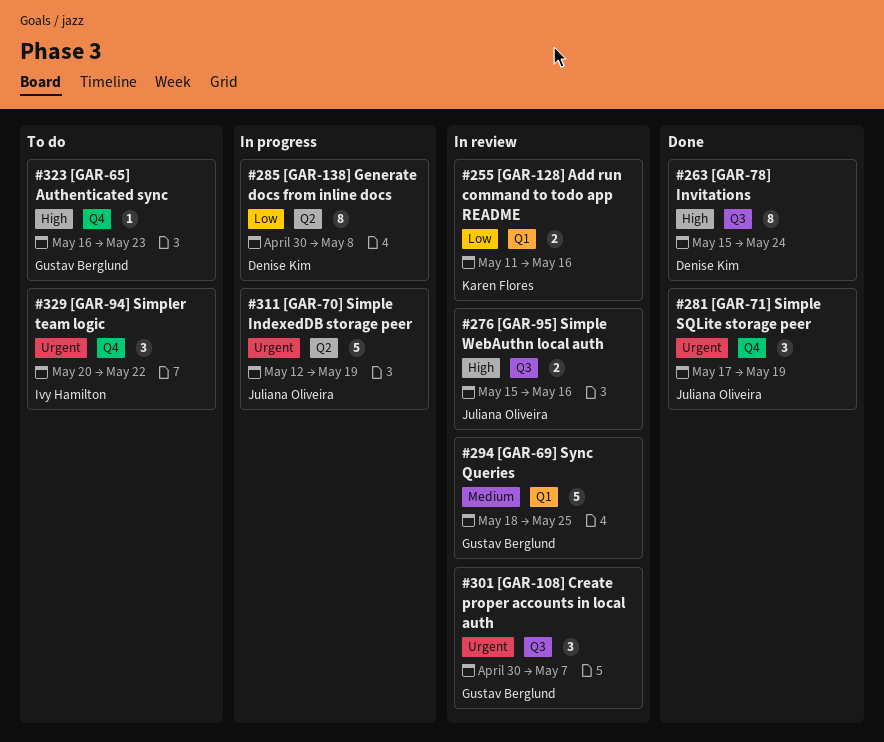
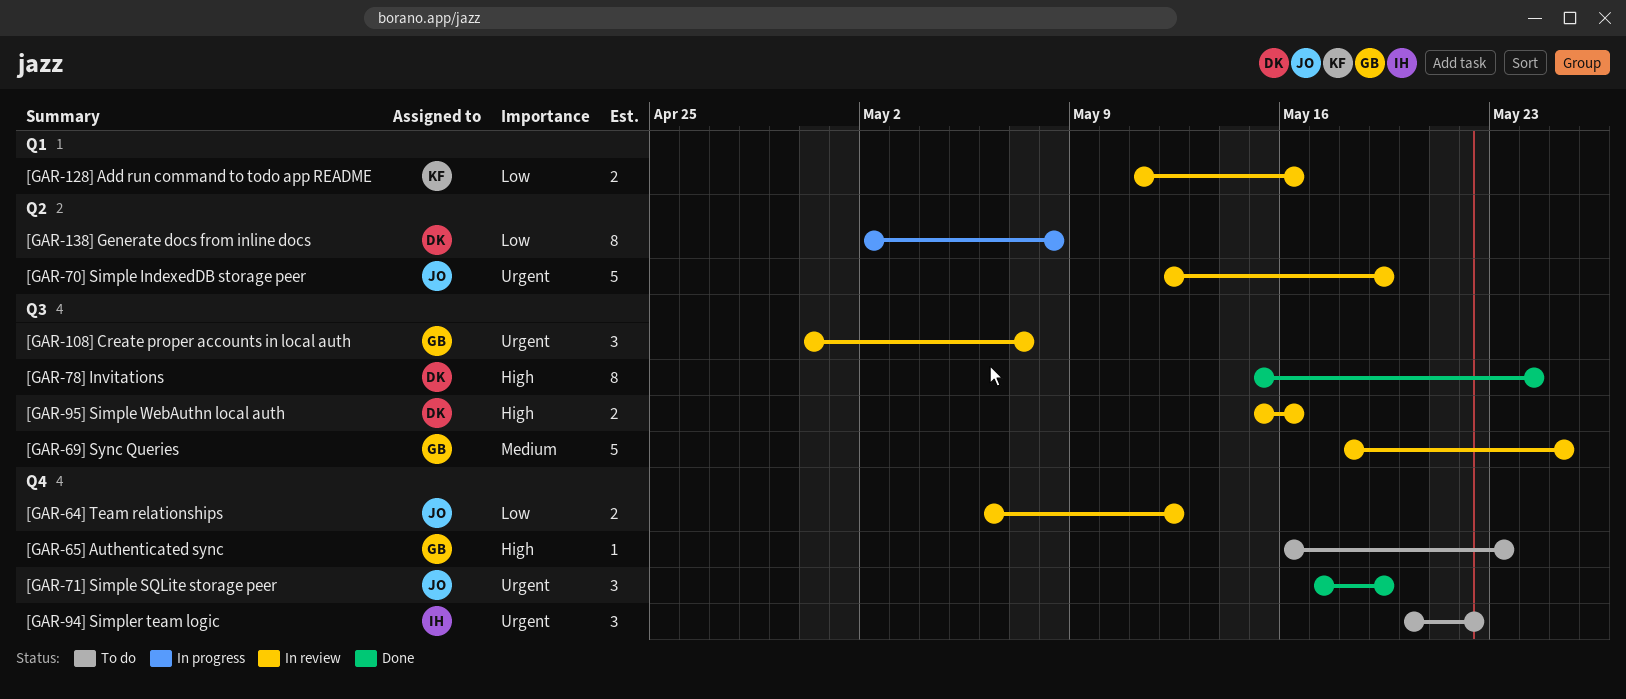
[GAR-138] Generate docs from inline docs, start: Apr 30 -> May 2
[GAR-64] Team relationships: none -> present
[GAR-69] Sync Queries, label: Q1 -> Q3
[GAR-70] Simple IndexedDB storage peer, status: In progress -> In review
[GAR-95] Simple WebAuthn local auth, owner: Juliana Oliveira -> Denise Kim

